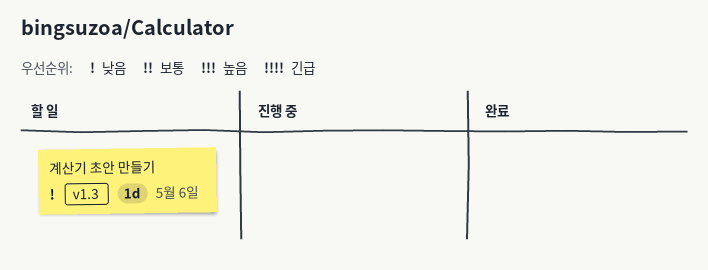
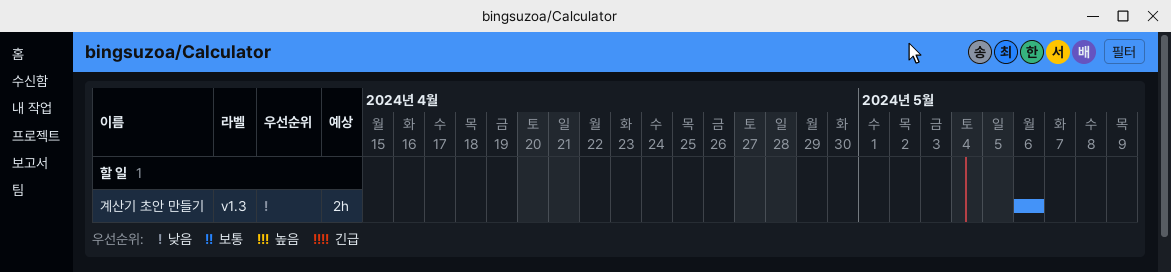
계산기 초안 만들기, estimate: 1d -> 2h

